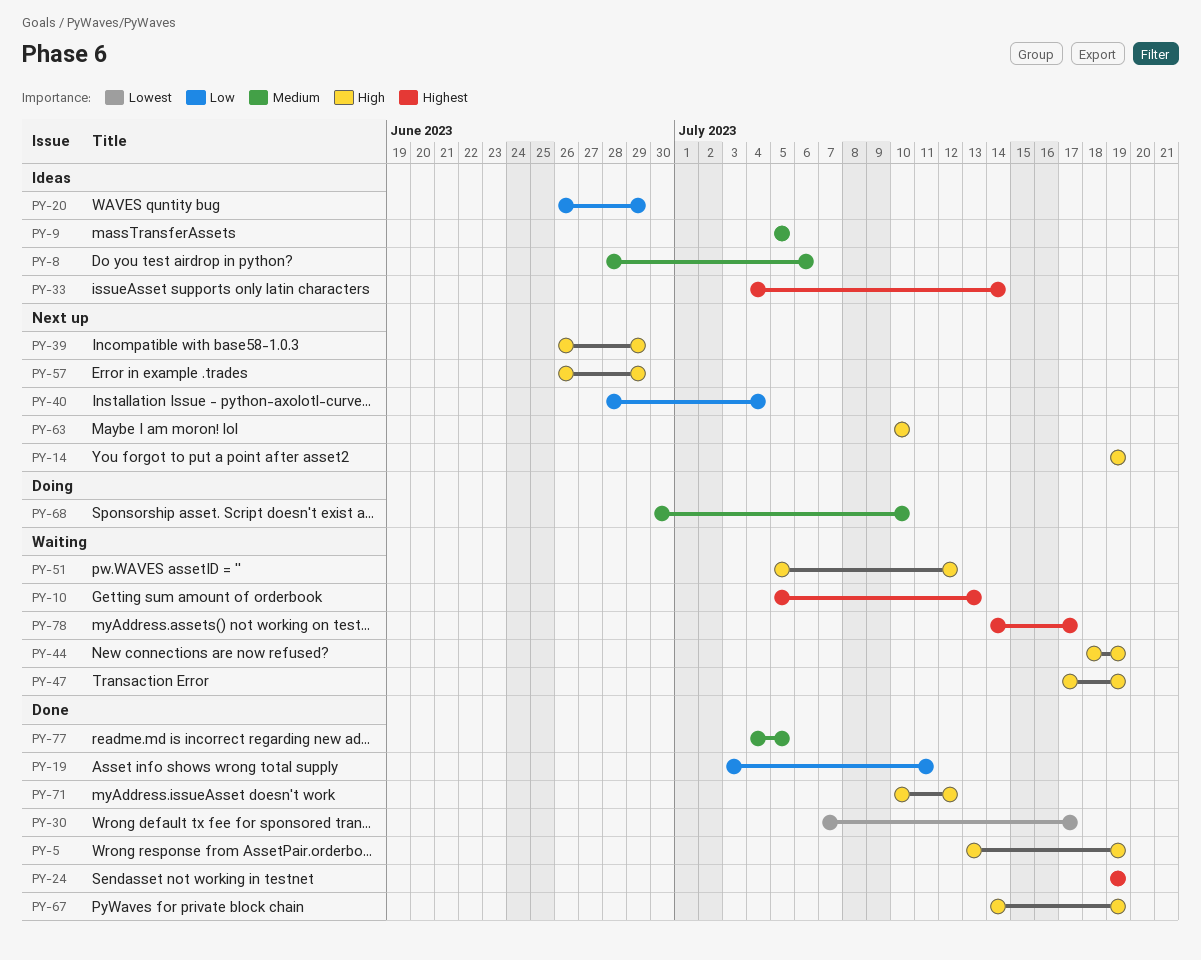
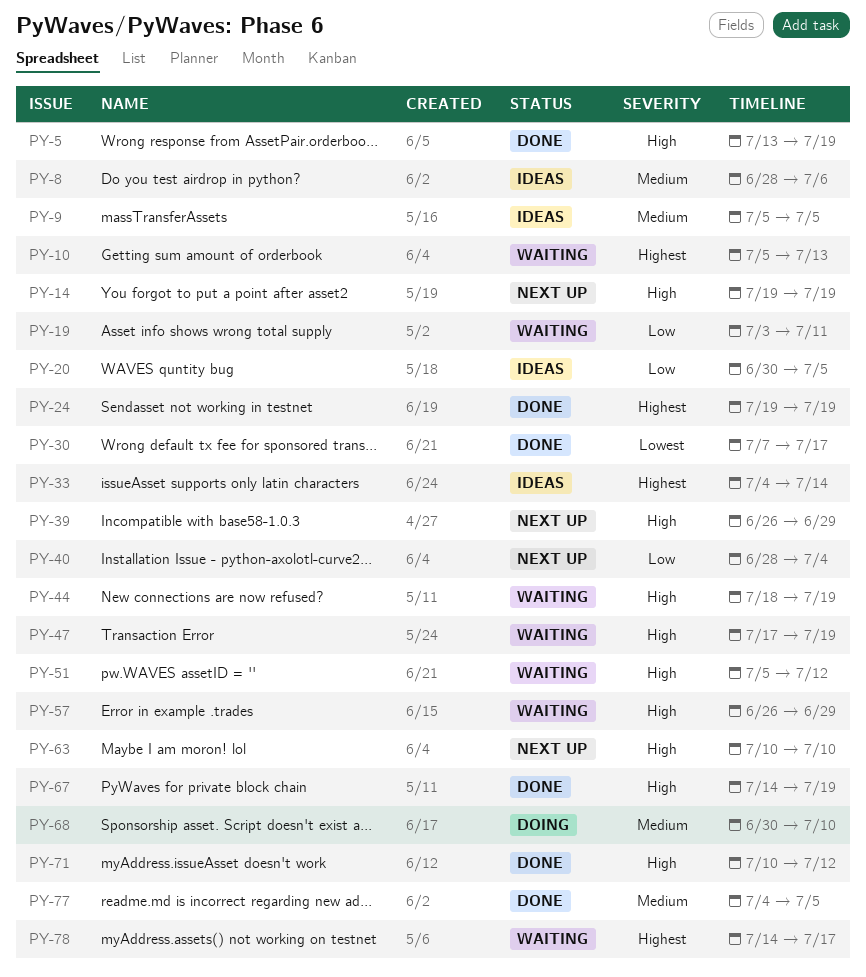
PY-19, status: Done -> Waiting
PY-20, start: Jun 26 -> Jun 30
PY-20, due: Jun 29 -> Jul 5
PY-57, status: Next up -> Waiting

